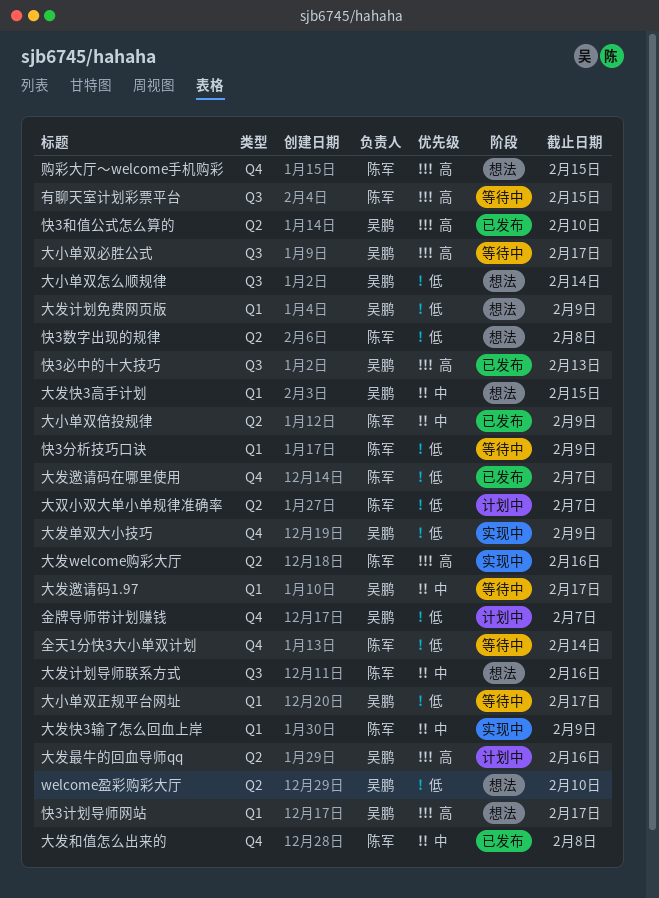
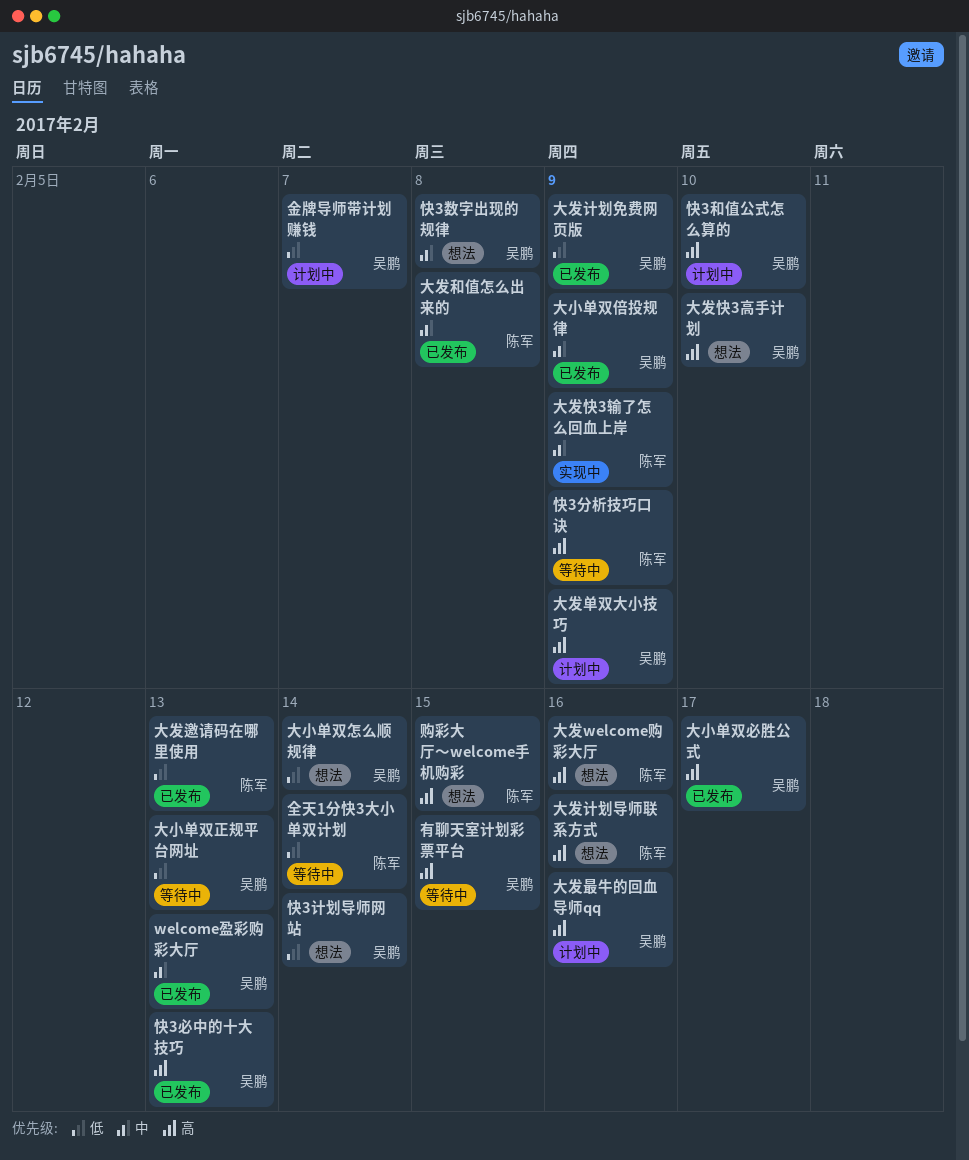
welcome盈彩购彩大厅, status: 想法 -> 已发布
welcome盈彩购彩大厅, priority: 低 -> 中
welcome盈彩购彩大厅, due: Feb 10 -> Feb 13
大双小双大单小单规律准确率: present -> none
大发welcome购彩大厅, status: 实现中 -> 想法
大发单双大小技巧, status: 实现中 -> 计划中
大发单双大小技巧, priority: 低 -> 高
大发快3高手计划, priority: 中 -> 高
大发快3高手计划, due: Feb 15 -> Feb 10
大发计划免费网页版, status: 想法 -> 已发布
大发计划导师联系方式, priority: 中 -> 高
大发邀请码1.97: present -> none
大发邀请码在哪里使用, due: Feb 7 -> Feb 13
大小单双倍投规律, owner: 陈军 -> 吴鹏
大小单双必胜公式, status: 等待中 -> 已发布
大小单双正规平台网址, due: Feb 17 -> Feb 13
快3分析技巧口诀, priority: 低 -> 高
快3和值公式怎么算的, status: 已发布 -> 计划中
快3数字出现的规律, owner: 陈军 -> 吴鹏
快3数字出现的规律, priority: 低 -> 中
快3计划导师网站, priority: 高 -> 低
快3计划导师网站, due: Feb 17 -> Feb 14
有聊天室计划彩票平台, owner: 陈军 -> 吴鹏

